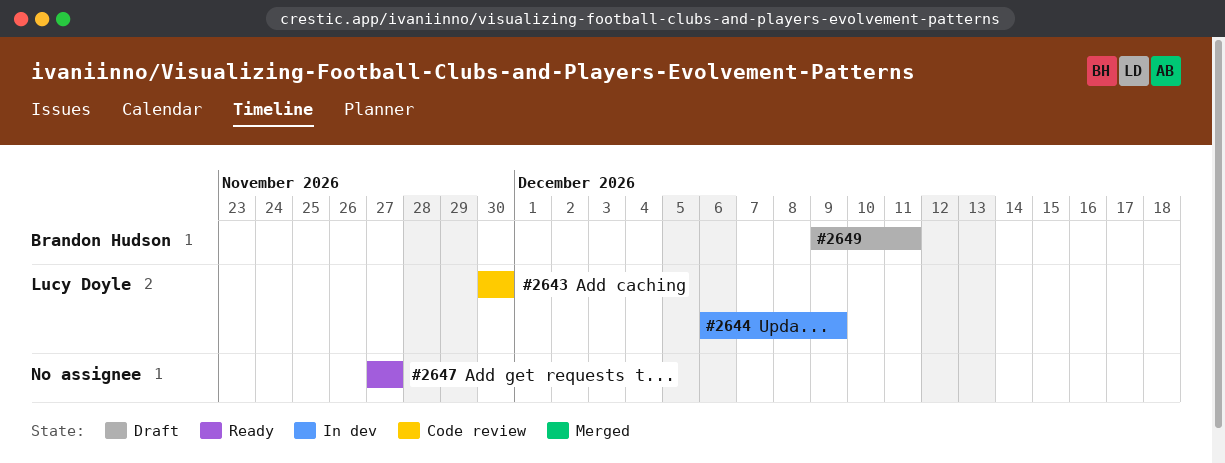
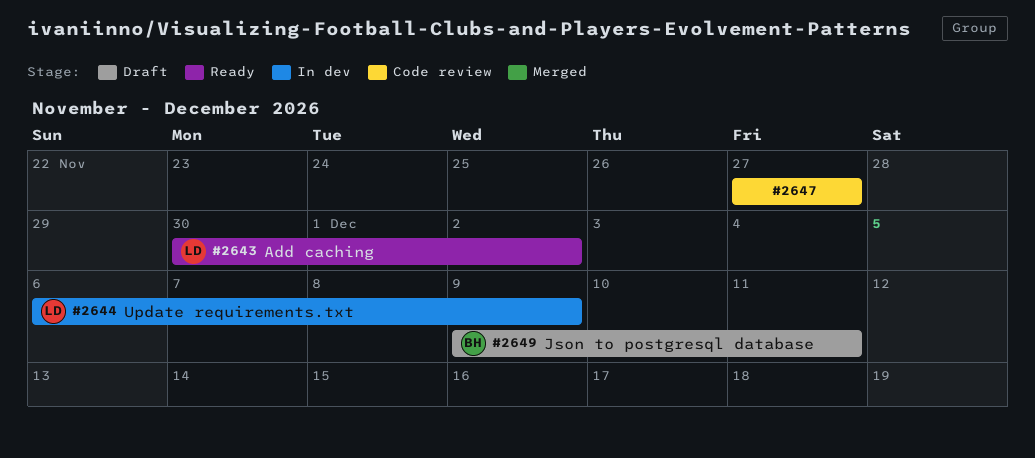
#2643, status: Code review -> Ready
#2643, due: Nov 30 -> Dec 2
#2647, status: Ready -> Code review

